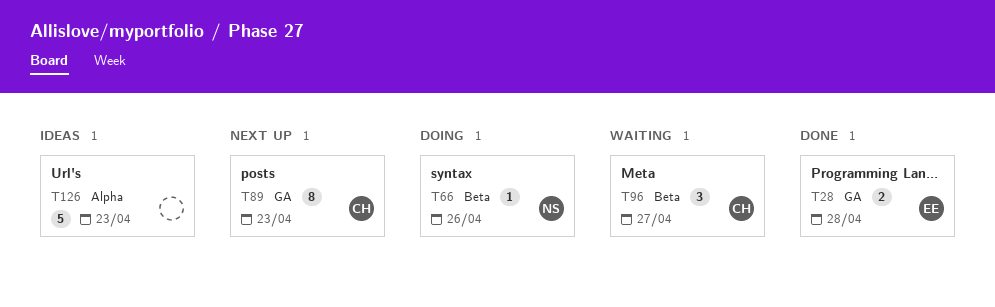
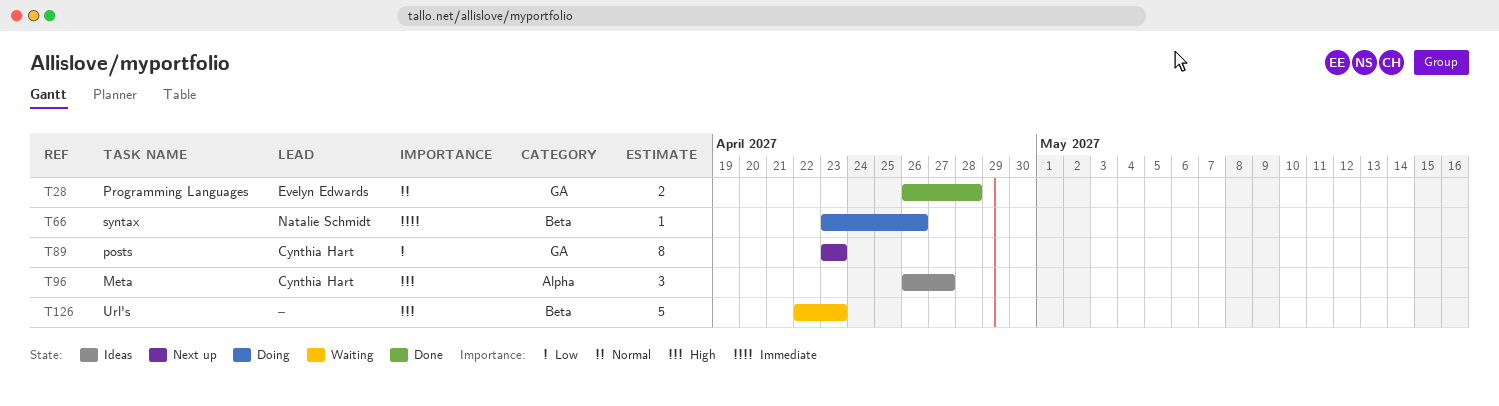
T96, status: Waiting -> Ideas
T96, label: Beta -> Alpha
T126, status: Ideas -> Waiting
T126, label: Alpha -> Beta

